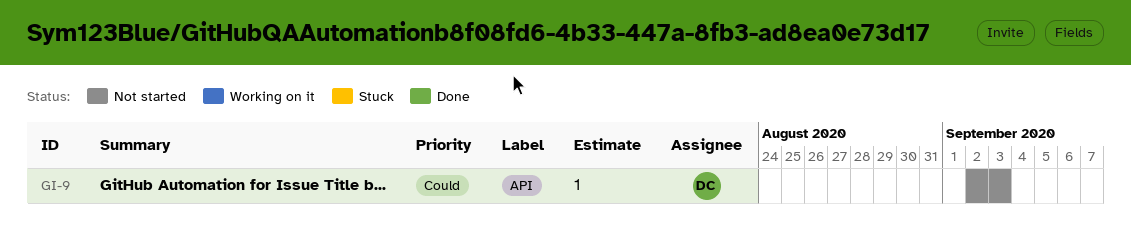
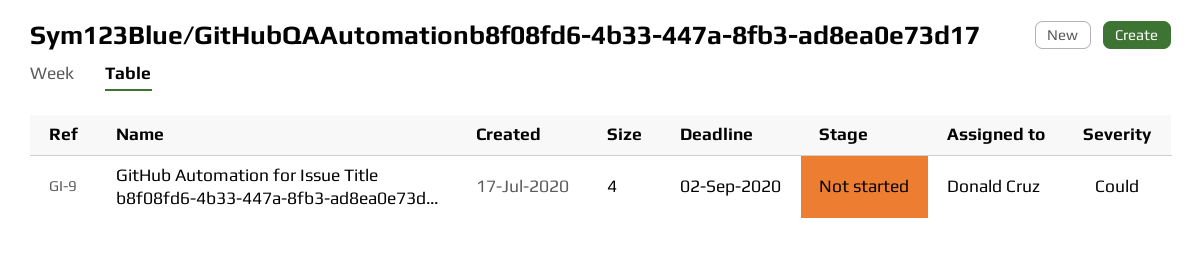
GI-9, estimate: 1 -> 4
GI-9, due: Sep 3 -> Sep 2

